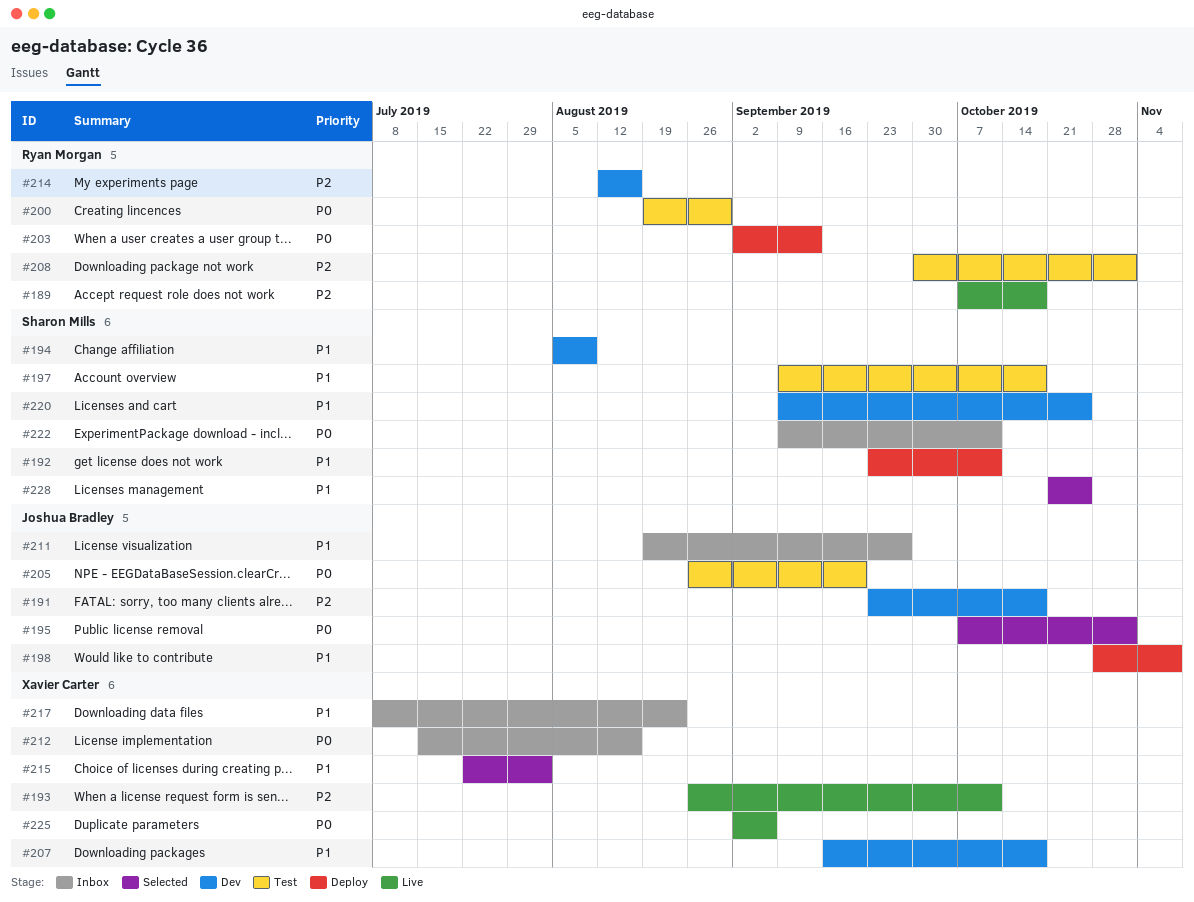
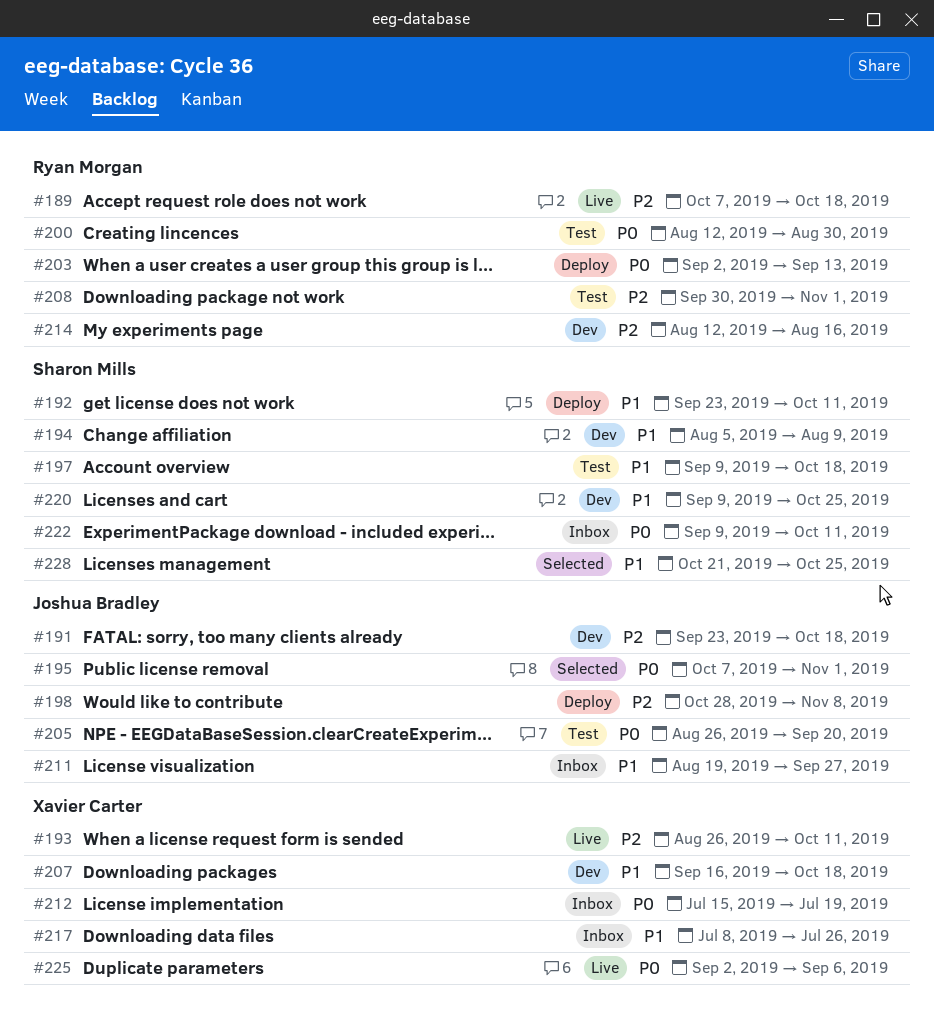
#198, priority: P1 -> P2
#200, start: Aug 19 -> Aug 12
#212, due: Aug 16 -> Jul 19
#215: present -> none
#217, due: Aug 23 -> Jul 26

